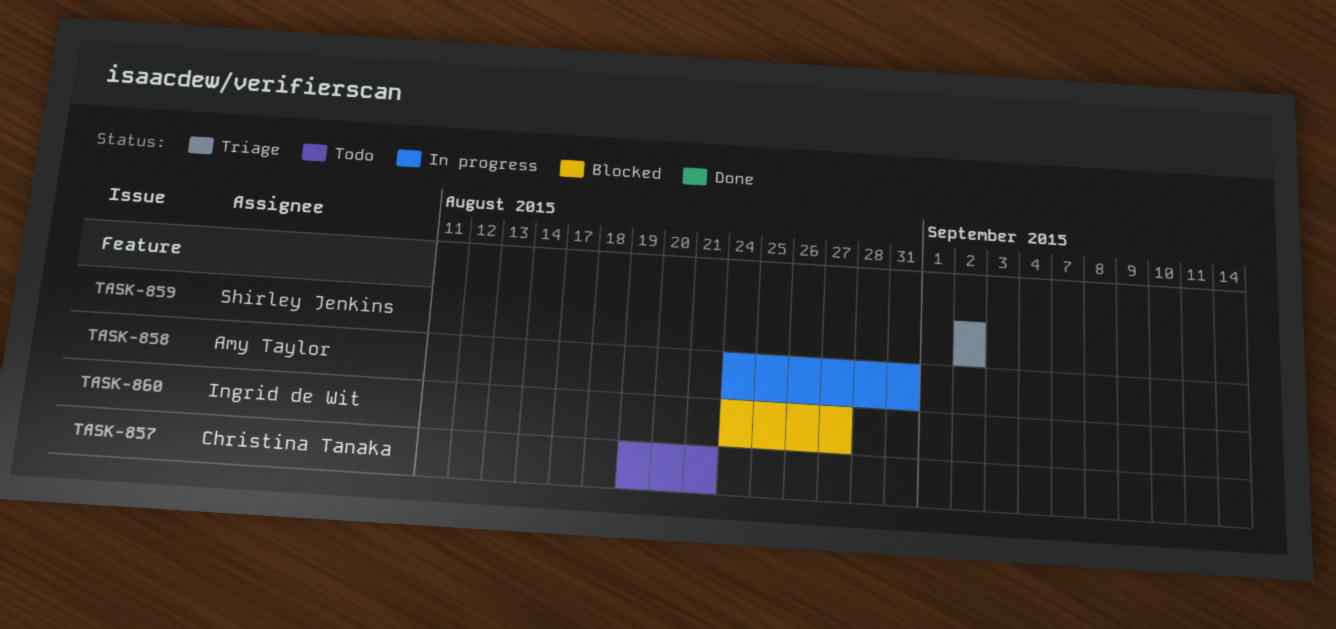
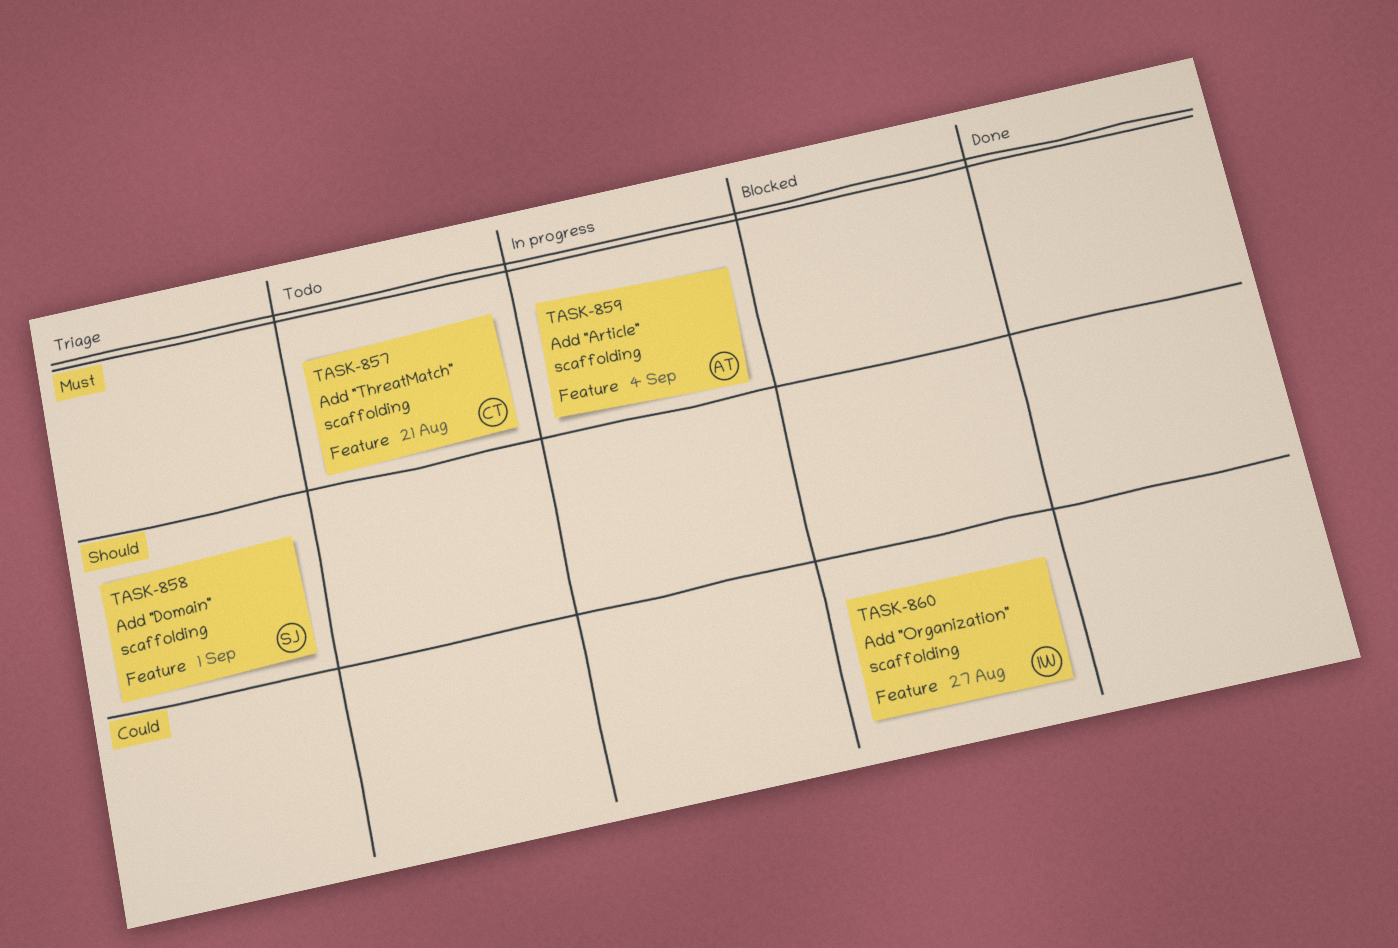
TASK-858, status: In progress -> Triage
TASK-858, owner: Amy Taylor -> Shirley Jenkins
TASK-858, due: Aug 31 -> Sep 1
TASK-859, status: Triage -> In progress
TASK-859, owner: Shirley Jenkins -> Amy Taylor
TASK-859, due: Sep 2 -> Sep 4

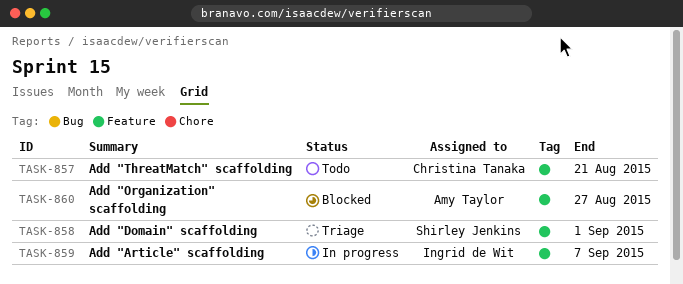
TASK-859, owner: Amy Taylor -> Ingrid de Wit
TASK-859, due: Sep 4 -> Sep 7
TASK-860, owner: Ingrid de Wit -> Amy Taylor

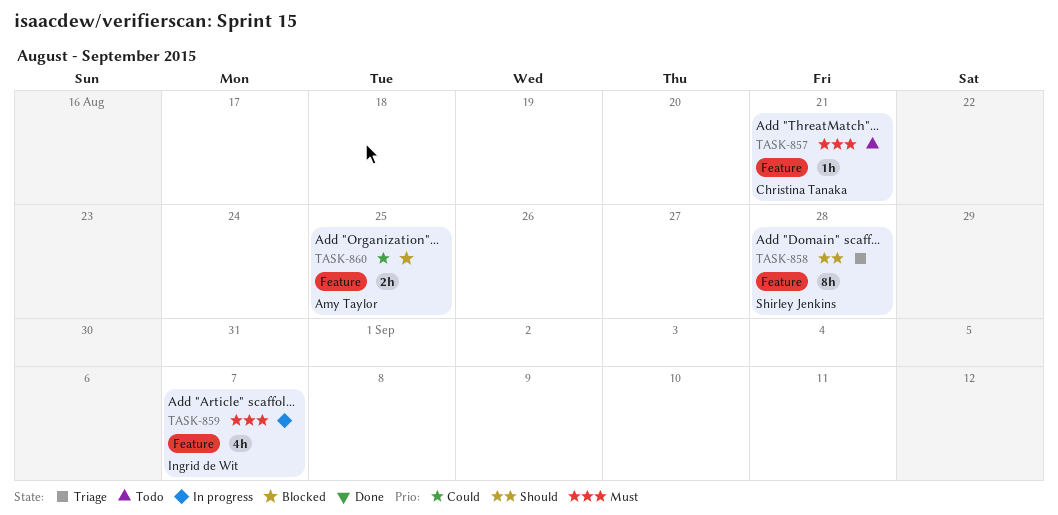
TASK-858, due: Sep 1 -> Aug 28
TASK-860, due: Aug 27 -> Aug 25

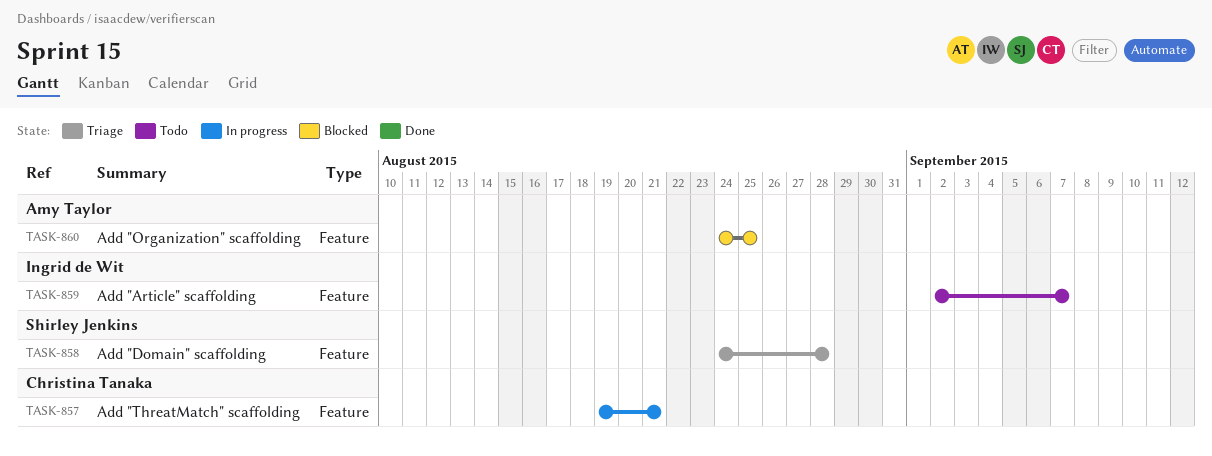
TASK-857, status: Todo -> In progress
TASK-859, status: In progress -> Todo

